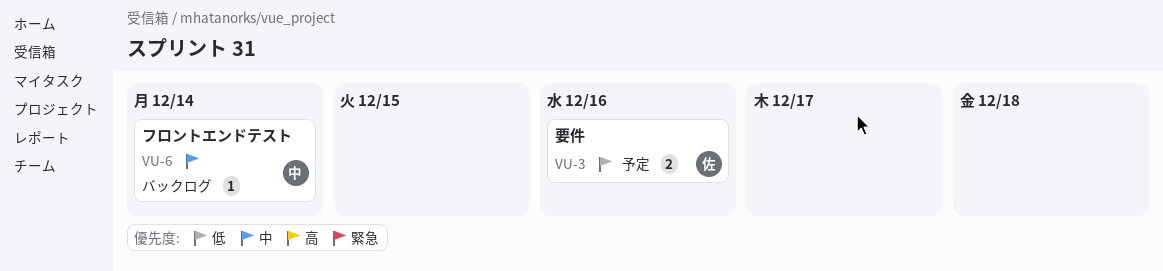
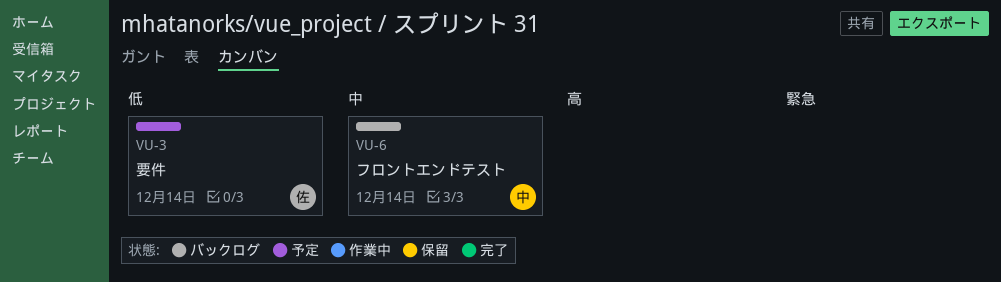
VU-3, due: Dec 16 -> Dec 14

